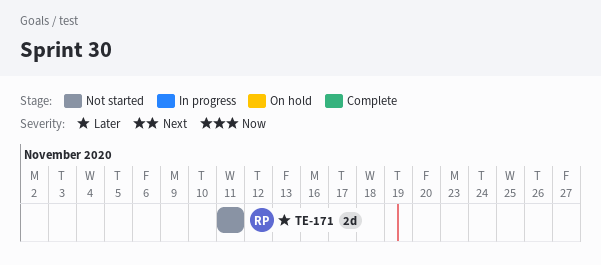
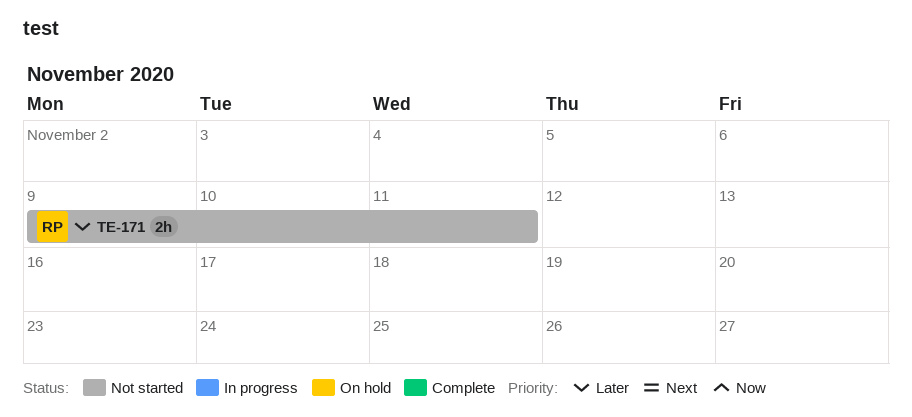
TE-171, estimate: 2d -> 2h
TE-171, start: Nov 11 -> Nov 9

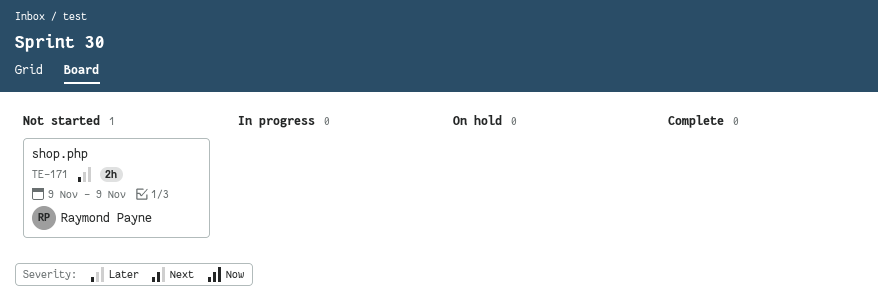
TE-171, due: Nov 11 -> Nov 9

